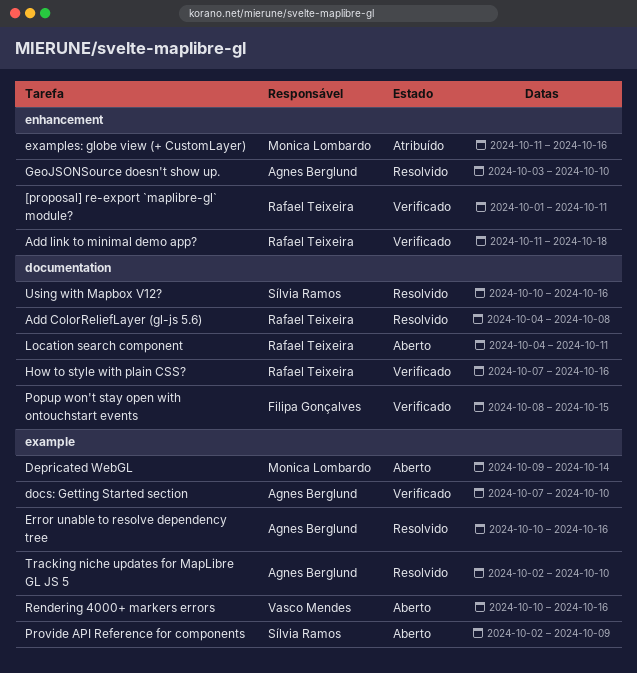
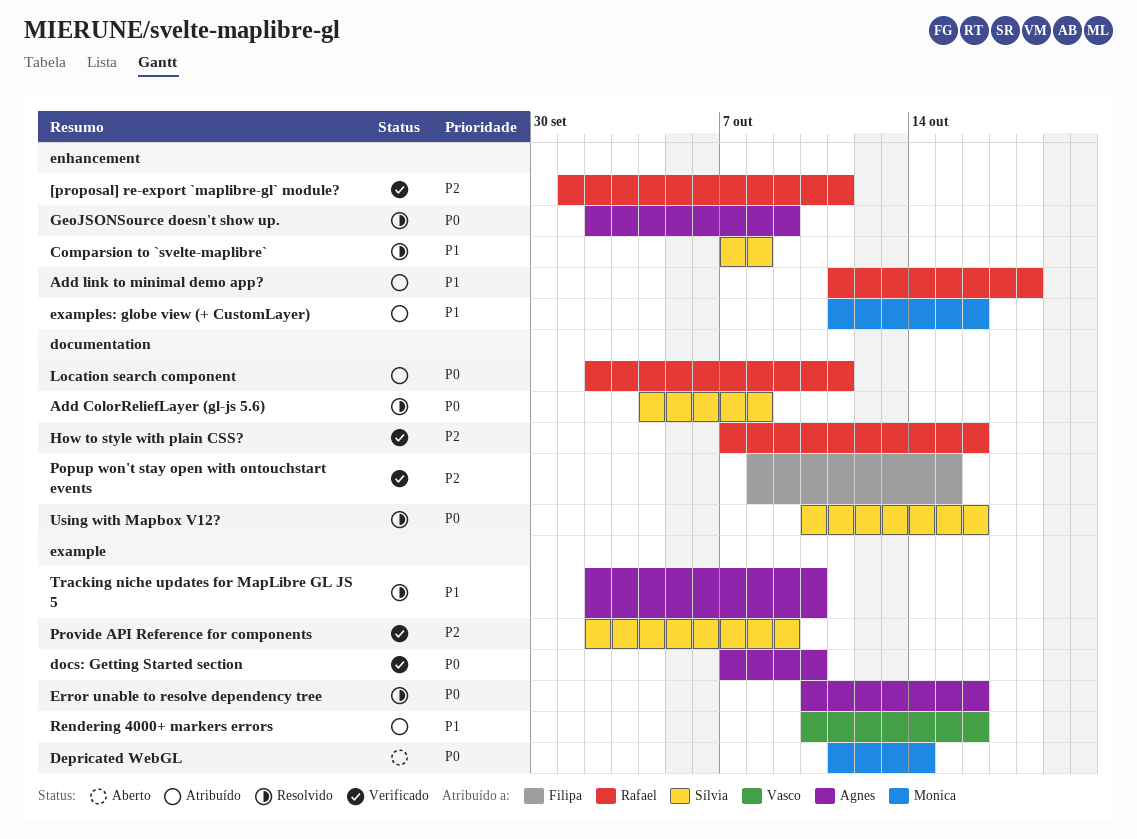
Add ColorReliefLayer (gl-js 5.6), owner: Rafael Teixeira -> Sílvia Ramos
Add link to minimal demo app?, status: Verificado -> Atribuído
Comparsion to `svelte-maplibre`: none -> present
Depricated WebGL, start: Oct 9 -> Oct 11
GeoJSONSource doesn't show up., start: Oct 3 -> Oct 2
GeoJSONSource doesn't show up., due: Oct 10 -> Oct 9
Location search component, status: Aberto -> Atribuído
Location search component, start: Oct 4 -> Oct 2
Provide API Reference for components, status: Aberto -> Verificado
Rendering 4000+ markers errors, status: Aberto -> Atribuído

